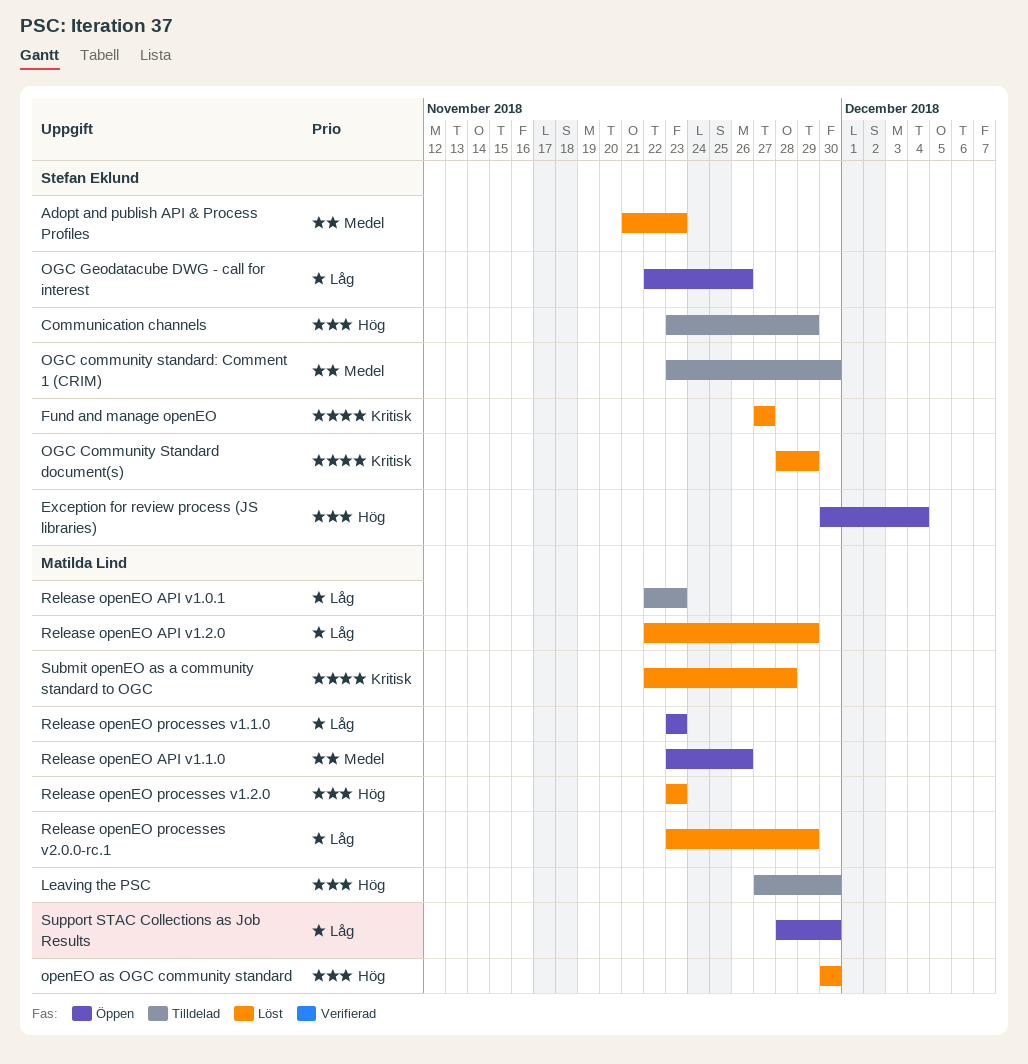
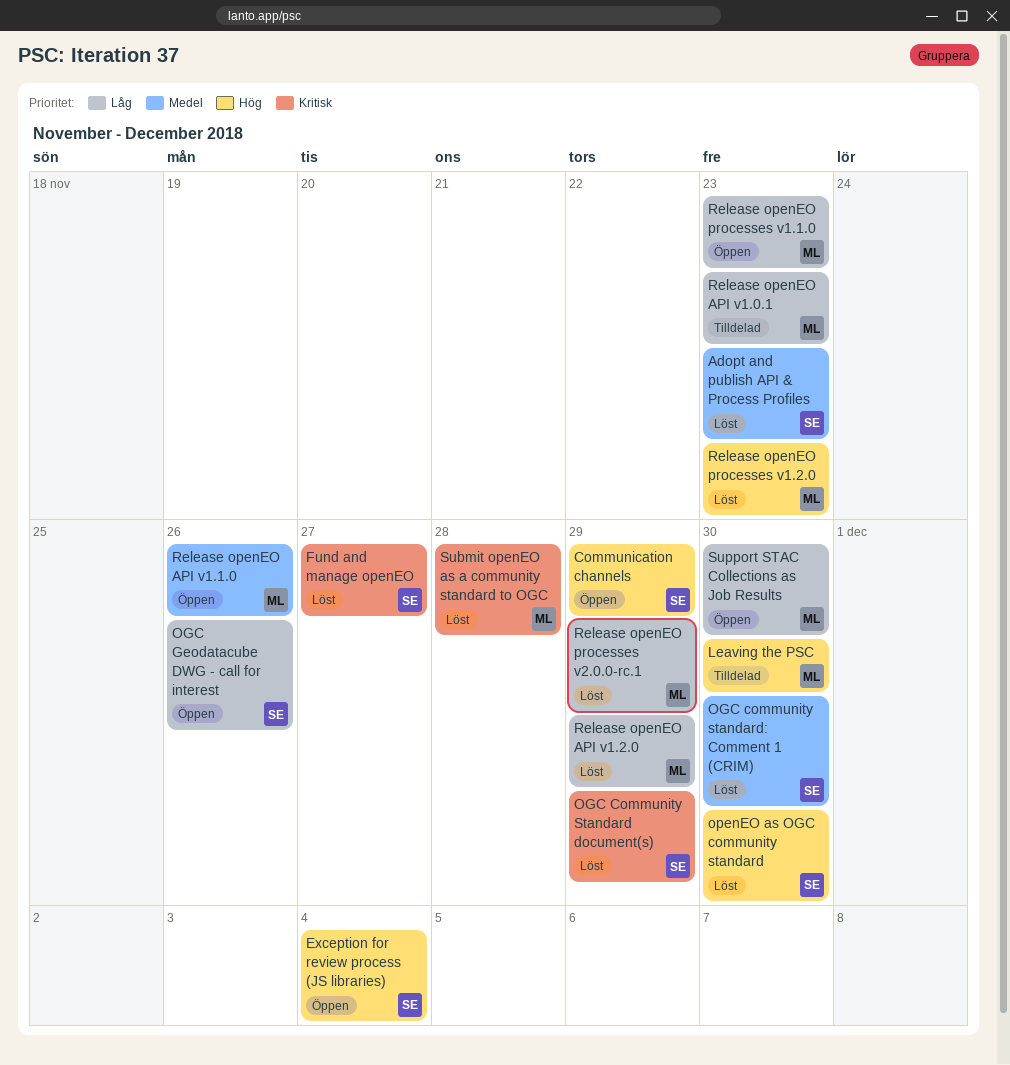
Communication channels, status: Tilldelad -> Öppen
OGC community standard: Comment 1 (CRIM), status: Tilldelad -> Löst
openEO as OGC community standard, owner: Matilda Lind -> Stefan Eklund

